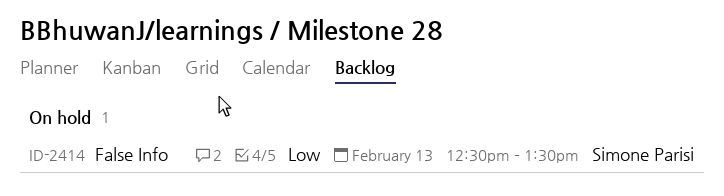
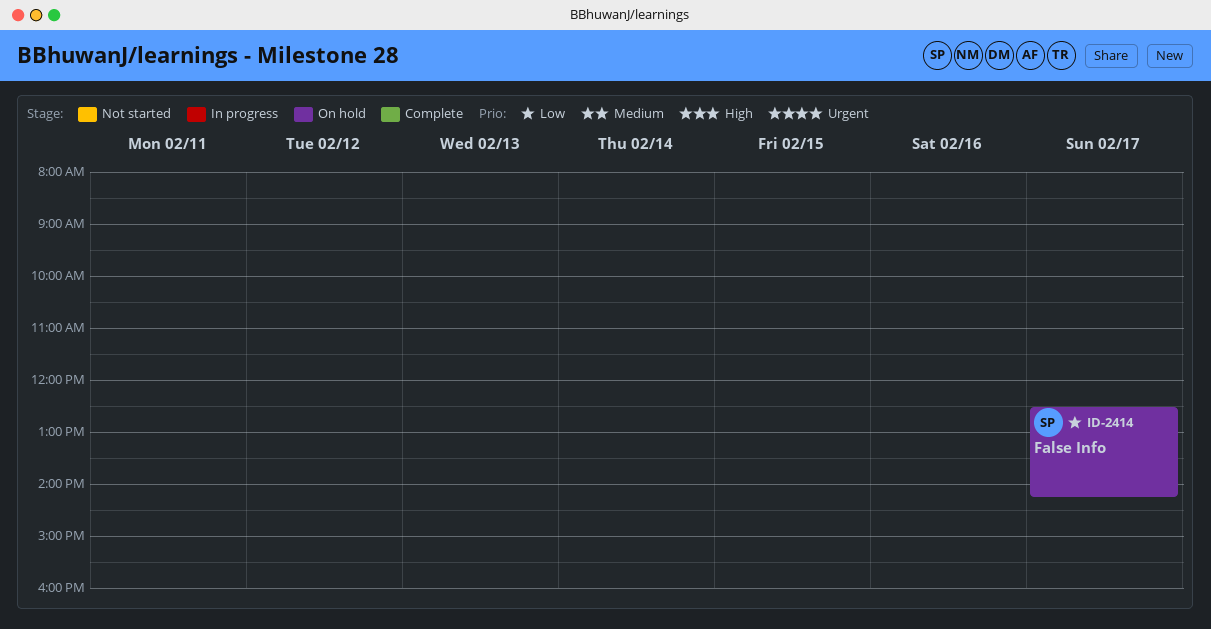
ID-2414, day: Feb 13 -> Feb 17
ID-2414, ends: 13:30 -> 14:15

